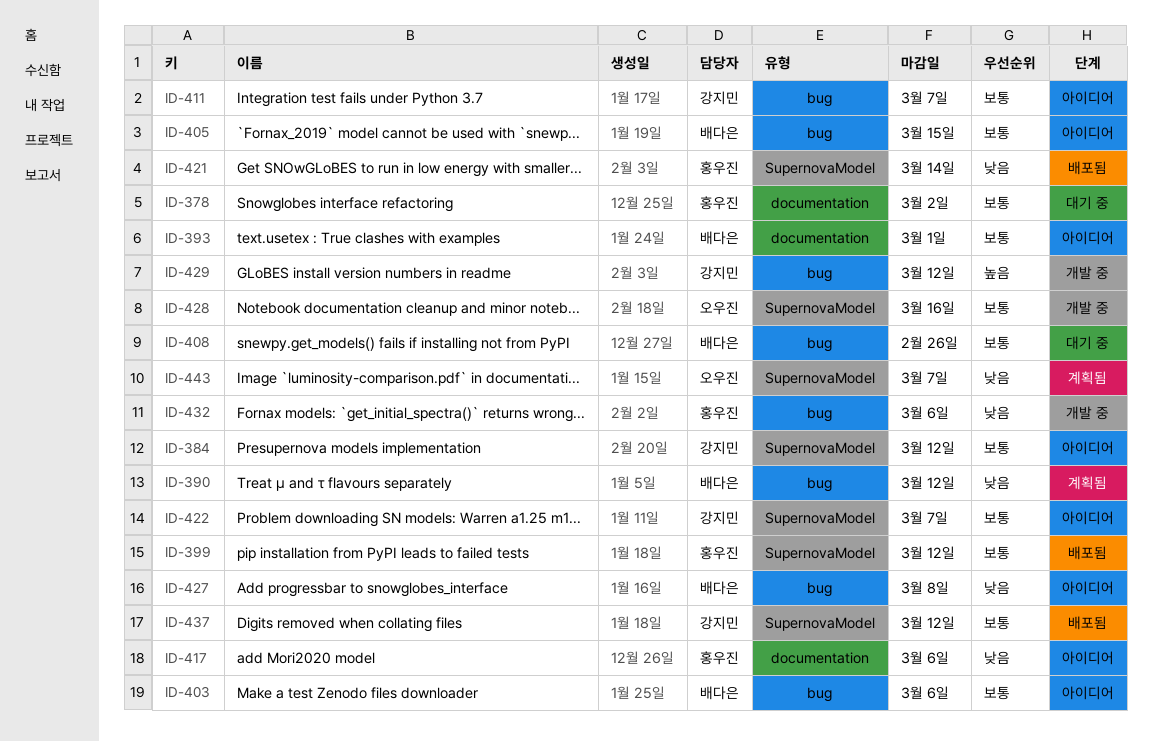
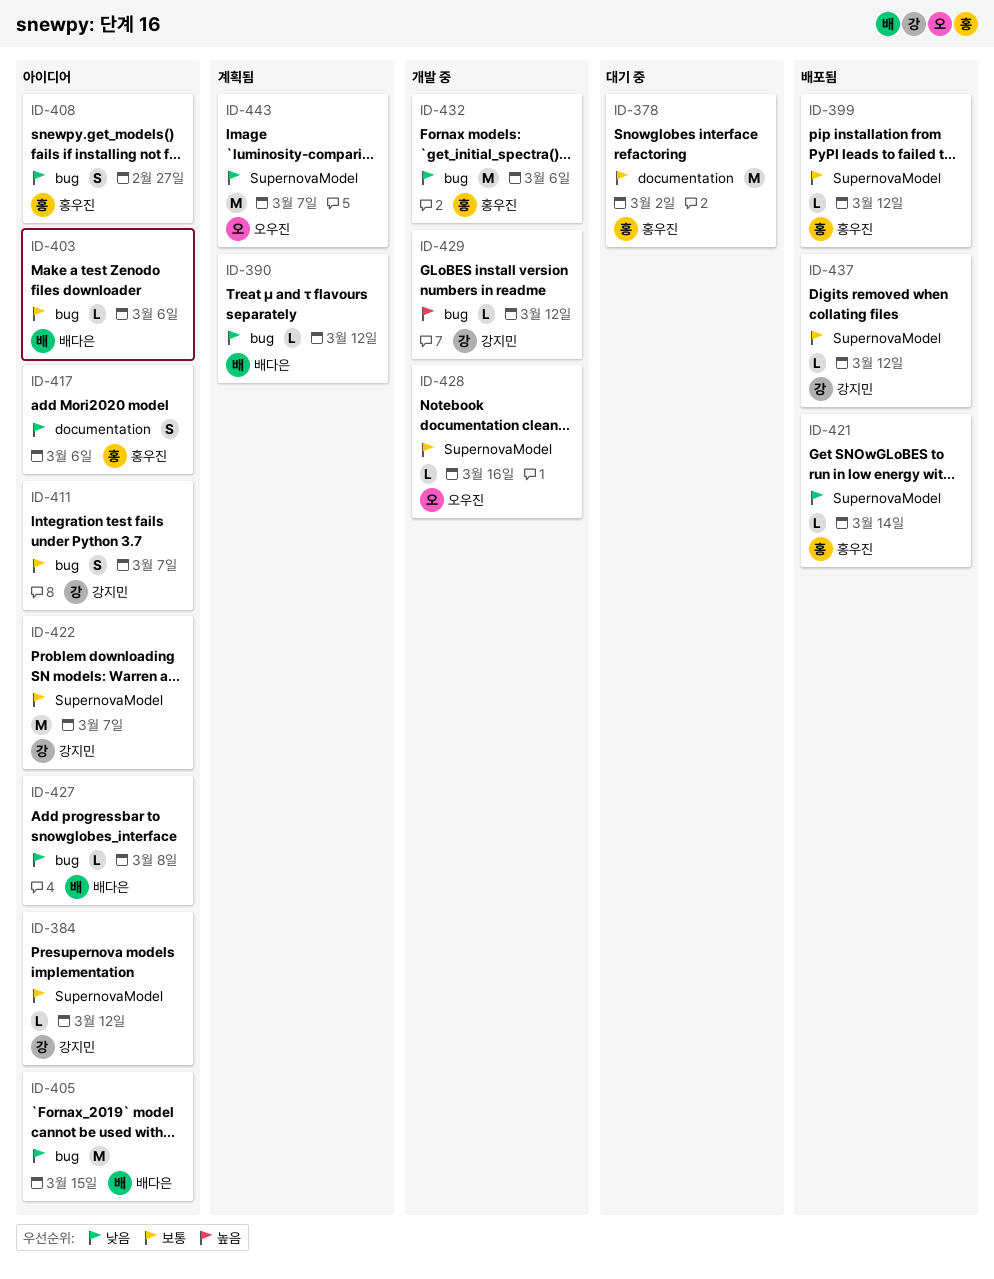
ID-393: present -> none
ID-405, priority: 보통 -> 낮음
ID-408, status: 대기 중 -> 아이디어
ID-408, owner: 배다은 -> 홍우진
ID-408, priority: 보통 -> 낮음
ID-408, due: Feb 26 -> Feb 27

